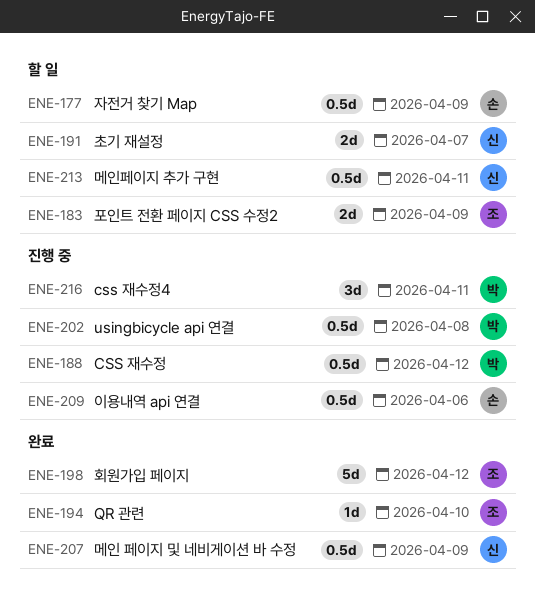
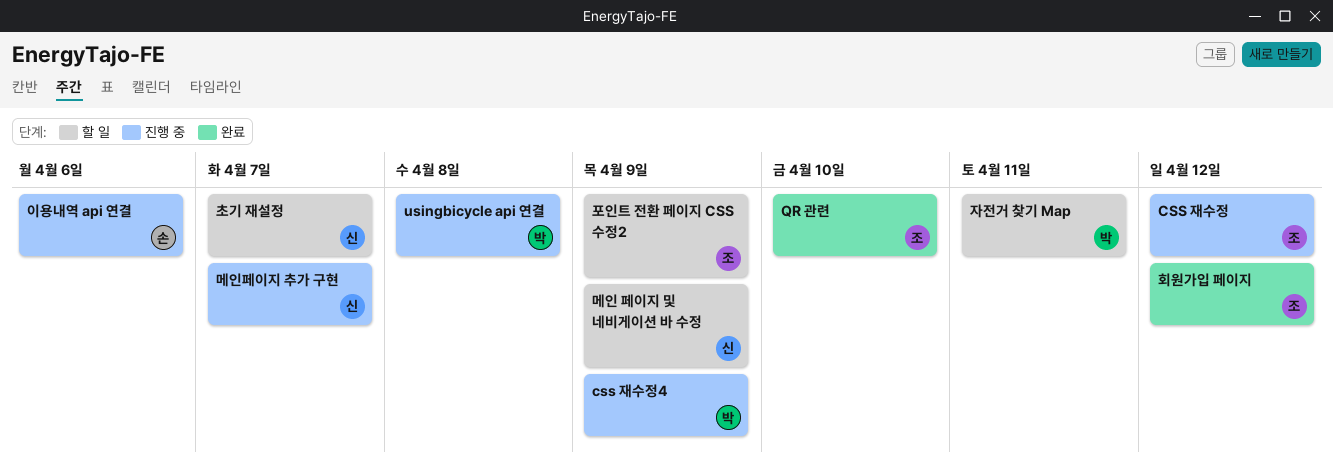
CSS 재수정, owner: 박 -> 조
css 재수정4, due: Apr 11 -> Apr 9
메인 페이지 및 네비게이션 바 수정, status: 완료 -> 할 일
메인페이지 추가 구현, status: 할 일 -> 진행 중
메인페이지 추가 구현, due: Apr 11 -> Apr 7
자전거 찾기 Map, owner: 손 -> 박
자전거 찾기 Map, due: Apr 9 -> Apr 11

